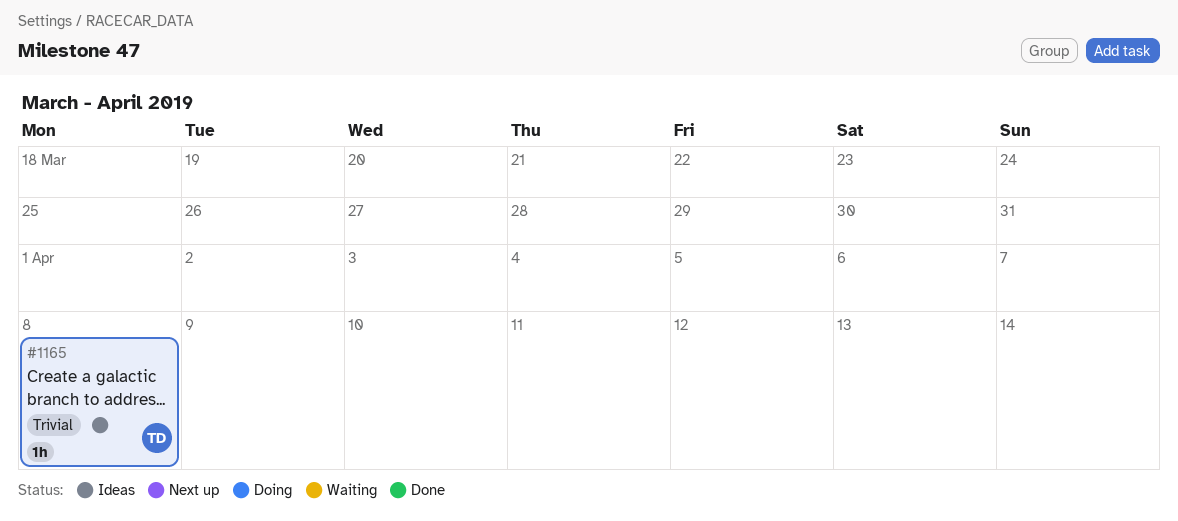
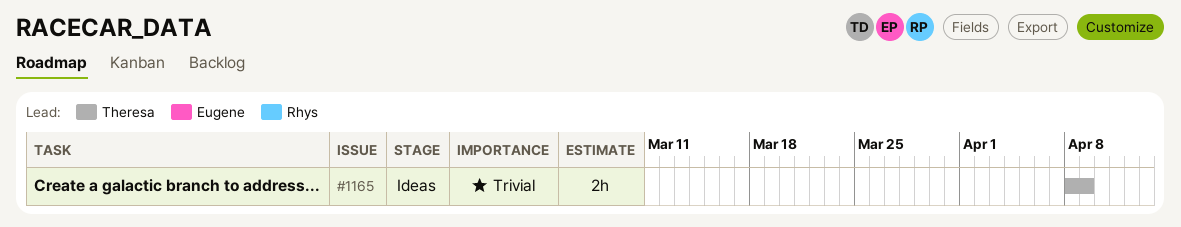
#1165, estimate: 1h -> 2h
#1165, due: Apr 8 -> Apr 9

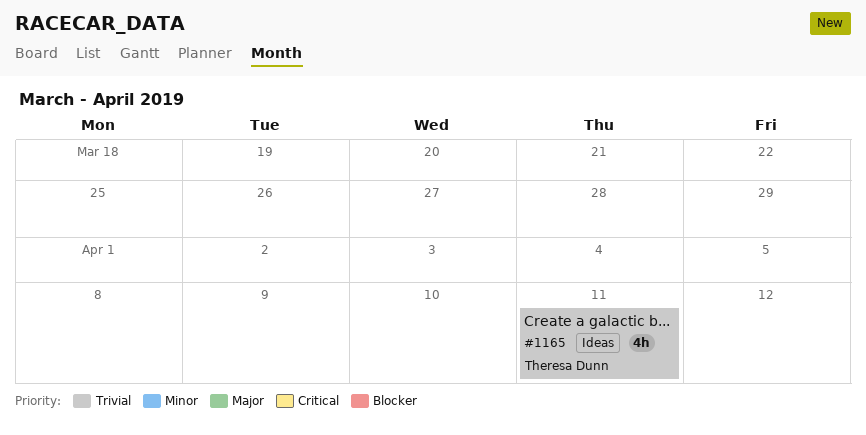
#1165, estimate: 2h -> 4h
#1165, due: Apr 9 -> Apr 11

